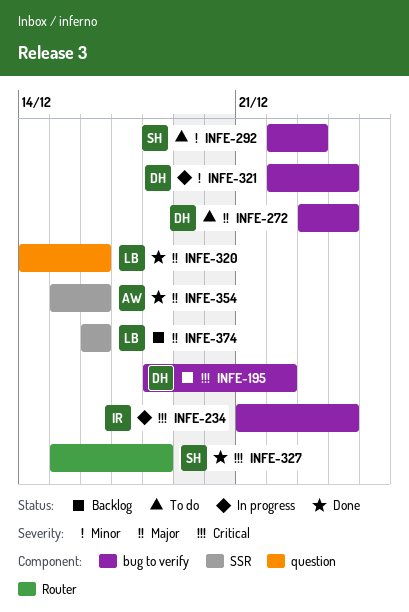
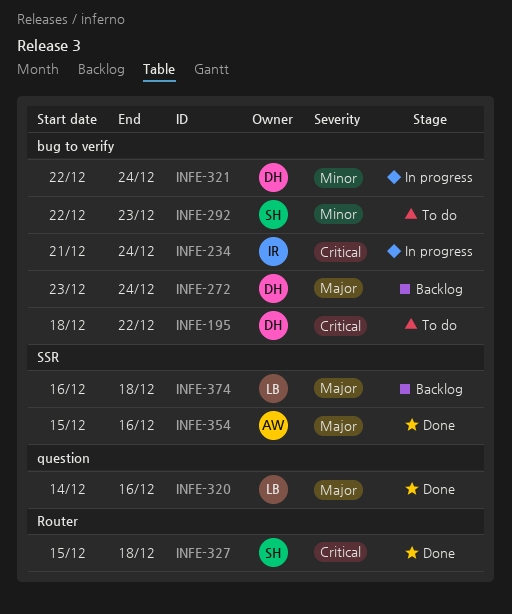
INFE-195, status: Backlog -> To do
INFE-272, status: To do -> Backlog
INFE-374, due: Dec 16 -> Dec 18

